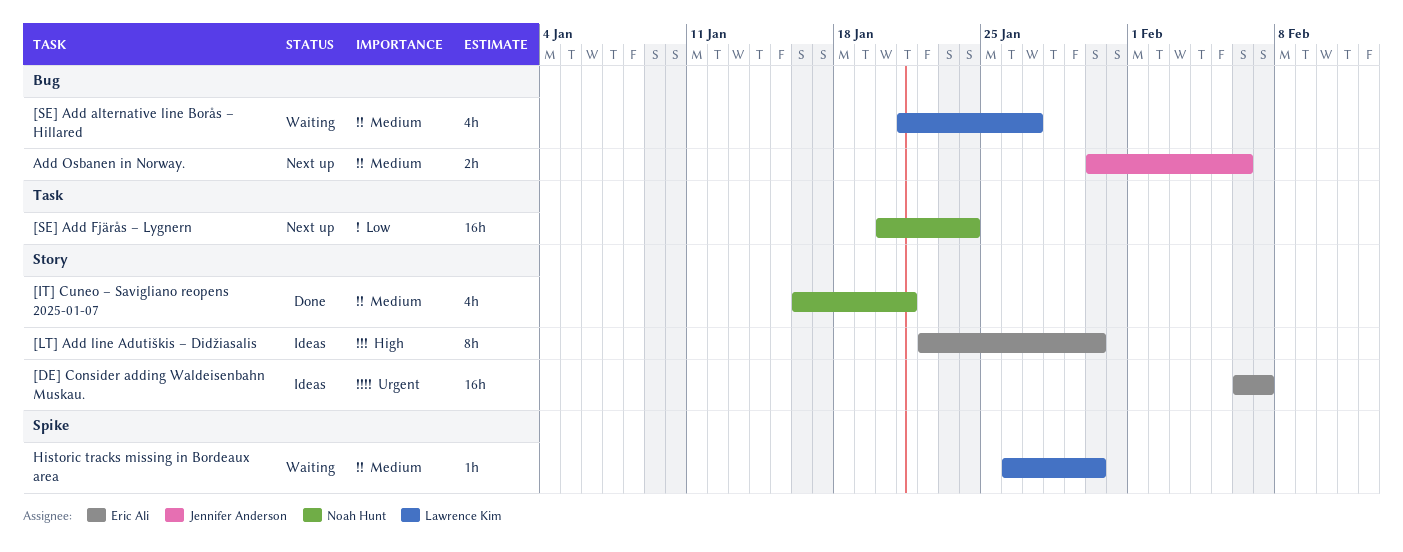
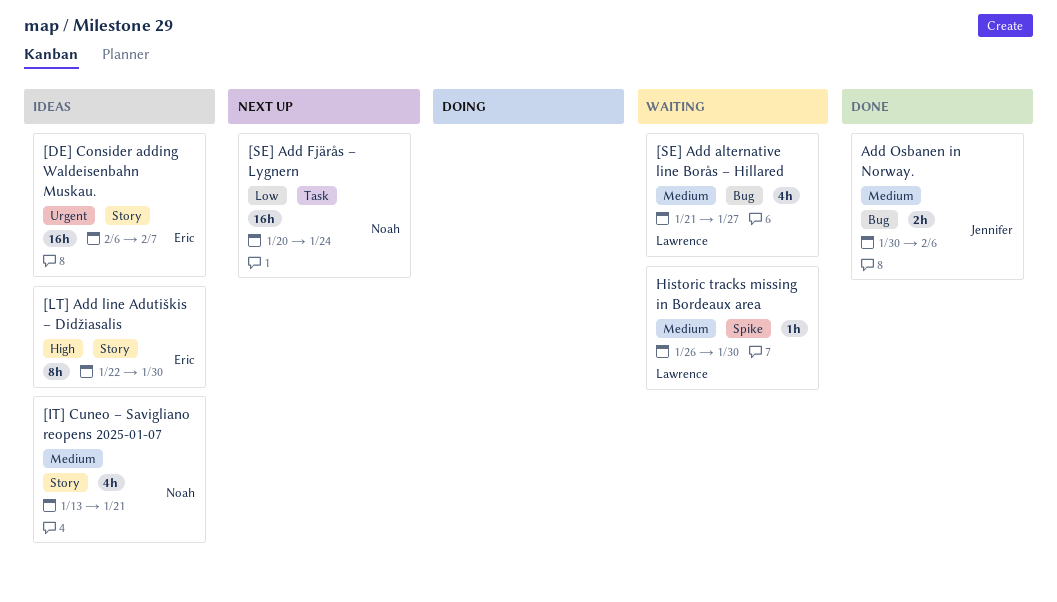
[IT] Cuneo – Savigliano reopens 2025-01-07, status: Done -> Ideas
[IT] Cuneo – Savigliano reopens 2025-01-07, start: Jan 16 -> Jan 13
Add Osbanen in Norway., status: Next up -> Done

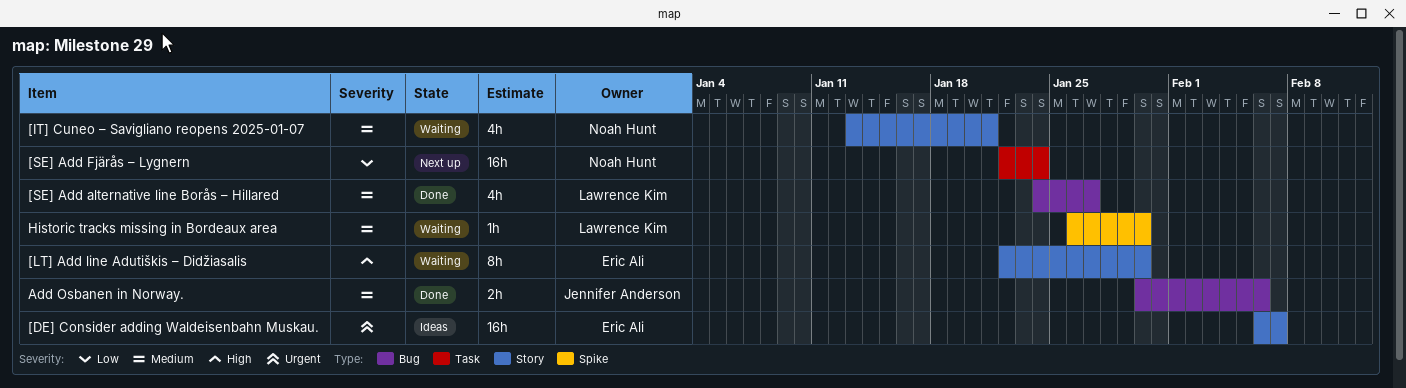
[IT] Cuneo – Savigliano reopens 2025-01-07, status: Ideas -> Waiting
[LT] Add line Adutiškis – Didžiasalis, status: Ideas -> Waiting
[SE] Add alternative line Borås – Hillared, status: Waiting -> Done
[SE] Add alternative line Borås – Hillared, start: Jan 21 -> Jan 24
[SE] Add Fjärås – Lygnern, start: Jan 20 -> Jan 22

